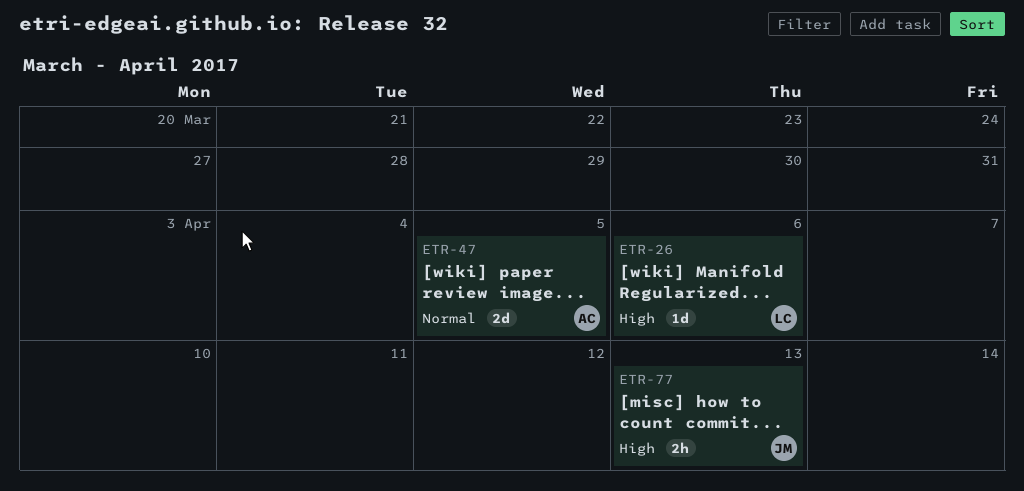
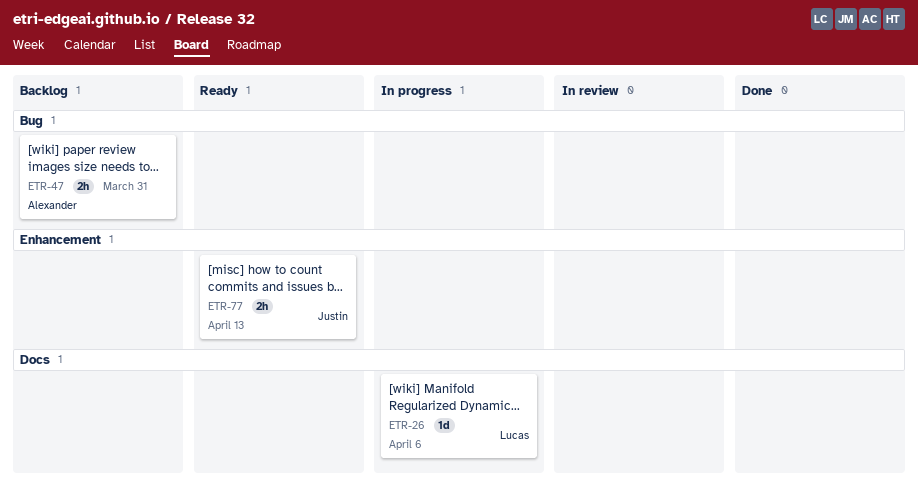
ETR-47, estimate: 2d -> 2h
ETR-47, due: Apr 5 -> Mar 31

